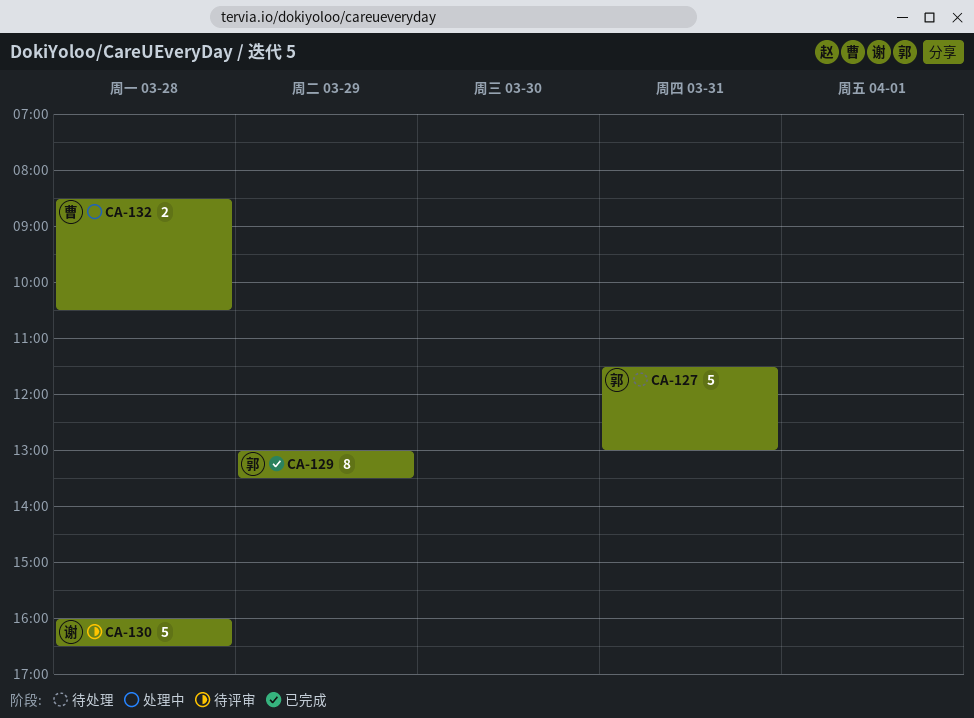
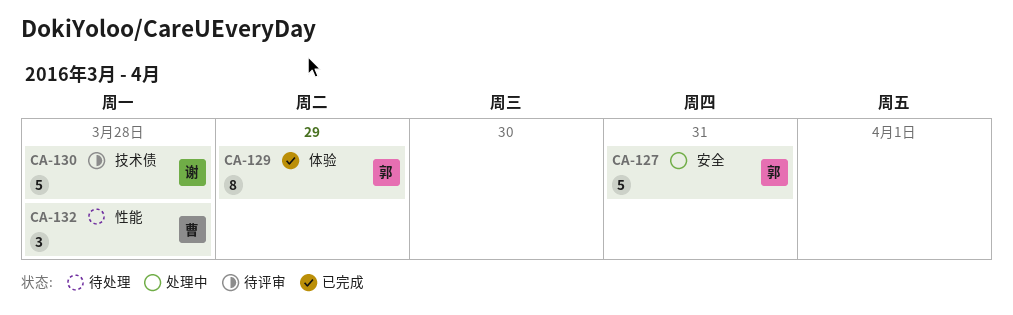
CA-127, status: 待处理 -> 处理中
CA-132, status: 处理中 -> 待处理
CA-132, estimate: 2 -> 3

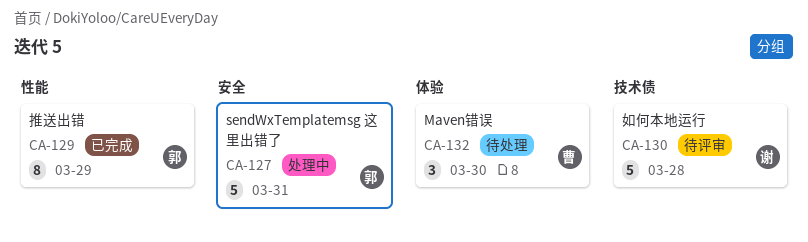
CA-129, label: 体验 -> 性能
CA-132, label: 性能 -> 体验
CA-132, day: Mar 28 -> Mar 30

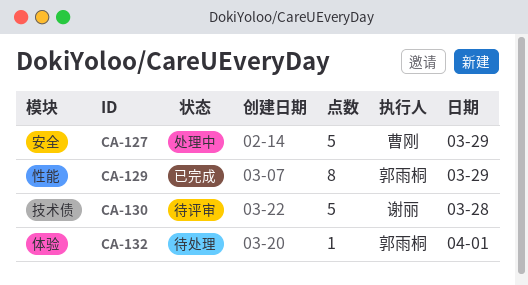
CA-127, owner: 郭雨桐 -> 曹刚
CA-127, day: Mar 31 -> Mar 29
CA-132, owner: 曹刚 -> 郭雨桐
CA-132, estimate: 3 -> 1
CA-132, day: Mar 30 -> Apr 1

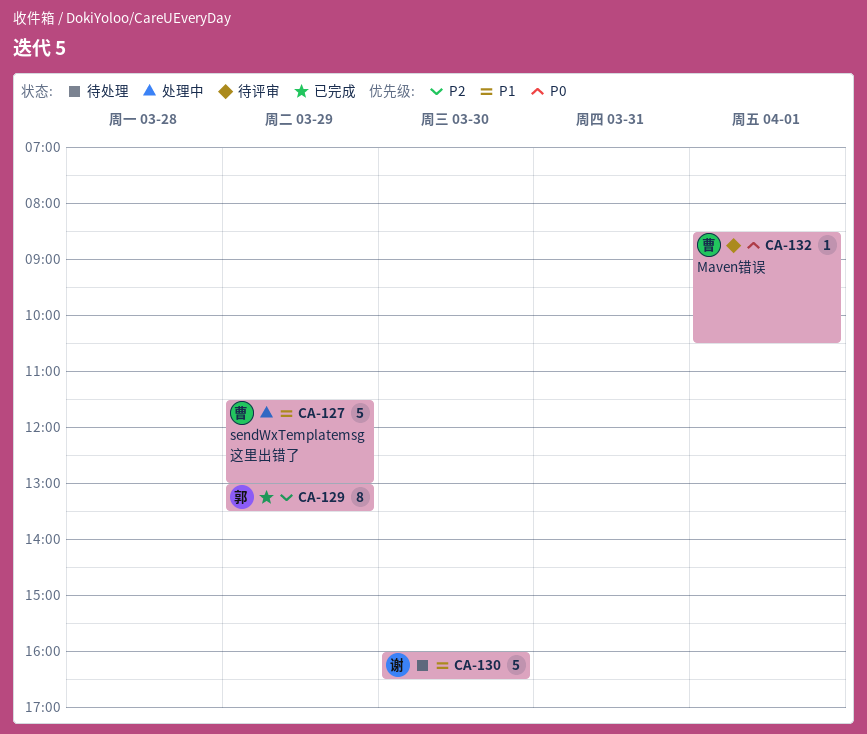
CA-130, status: 待评审 -> 待处理
CA-130, day: Mar 28 -> Mar 30
CA-132, status: 待处理 -> 待评审
CA-132, owner: 郭雨桐 -> 曹刚

